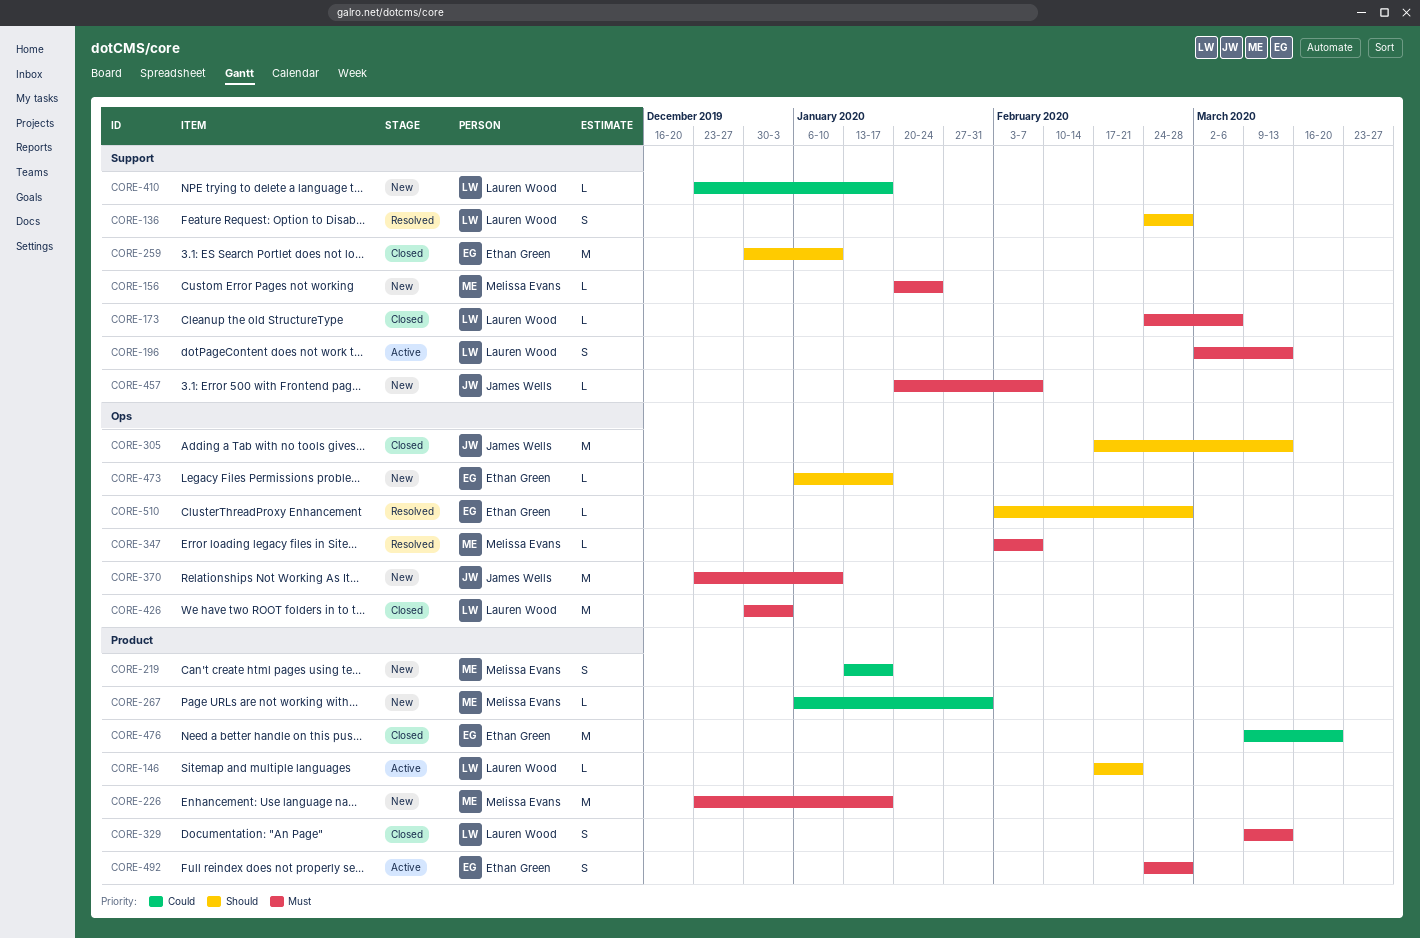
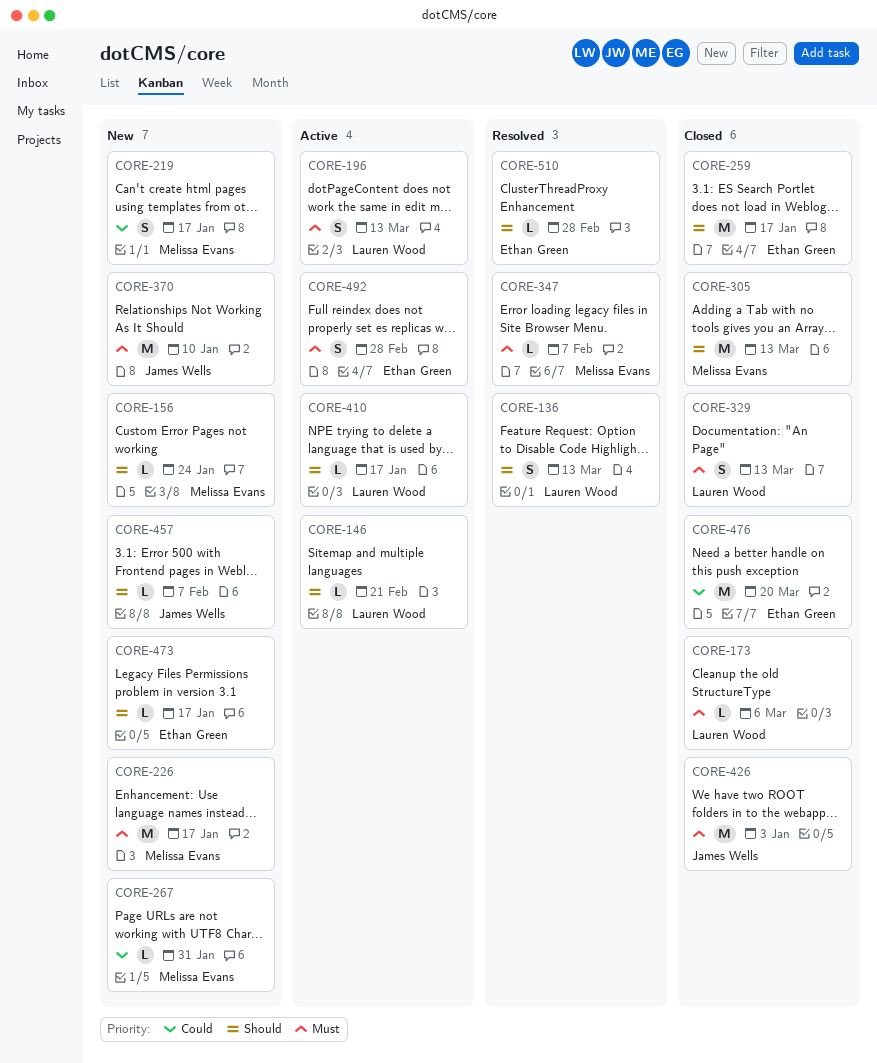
CORE-136, due: Feb 28 -> Mar 13
CORE-156, priority: Must -> Should
CORE-259, due: Jan 10 -> Jan 17
CORE-305, owner: James Wells -> Melissa Evans
CORE-410, status: New -> Active
CORE-410, priority: Could -> Should
CORE-426, owner: Lauren Wood -> James Wells
CORE-457, priority: Must -> Should

